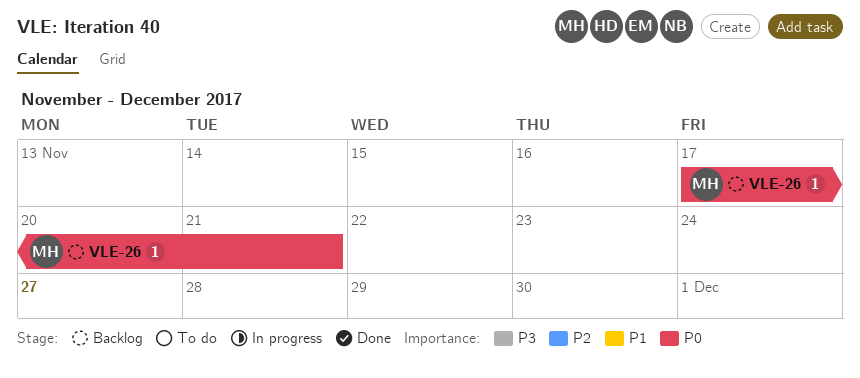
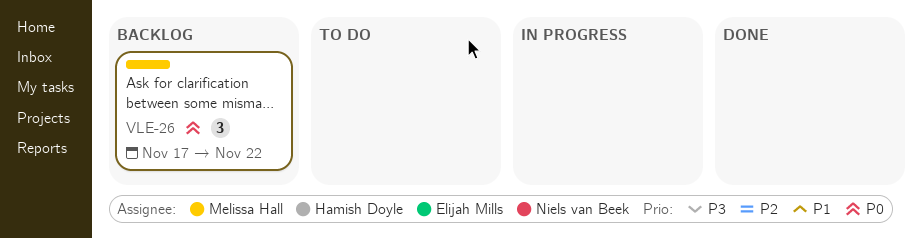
VLE-26, estimate: 1 -> 3
VLE-26, due: Nov 21 -> Nov 22

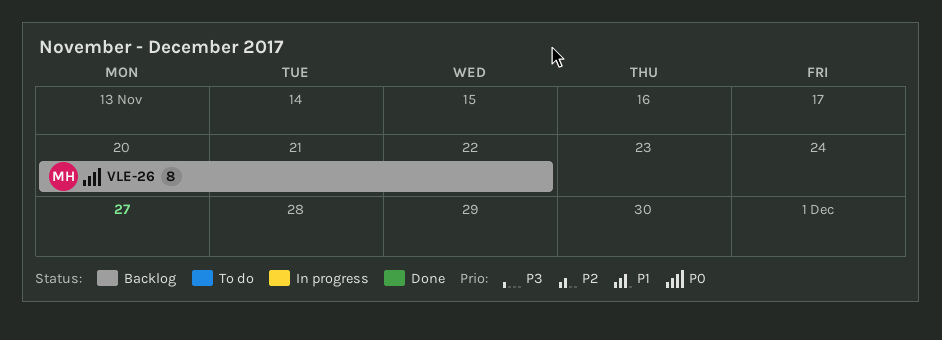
VLE-26, estimate: 3 -> 8
VLE-26, start: Nov 17 -> Nov 20

